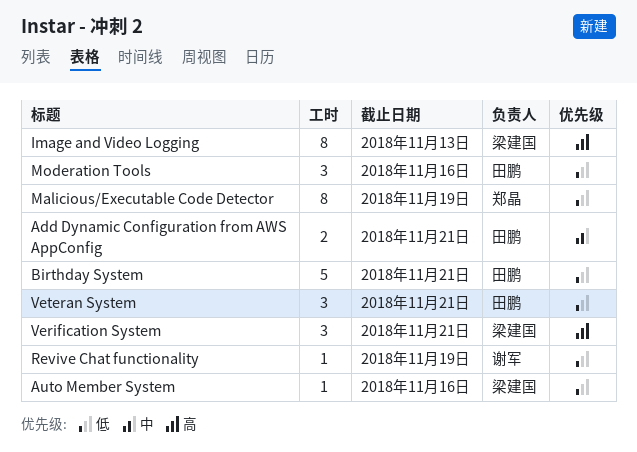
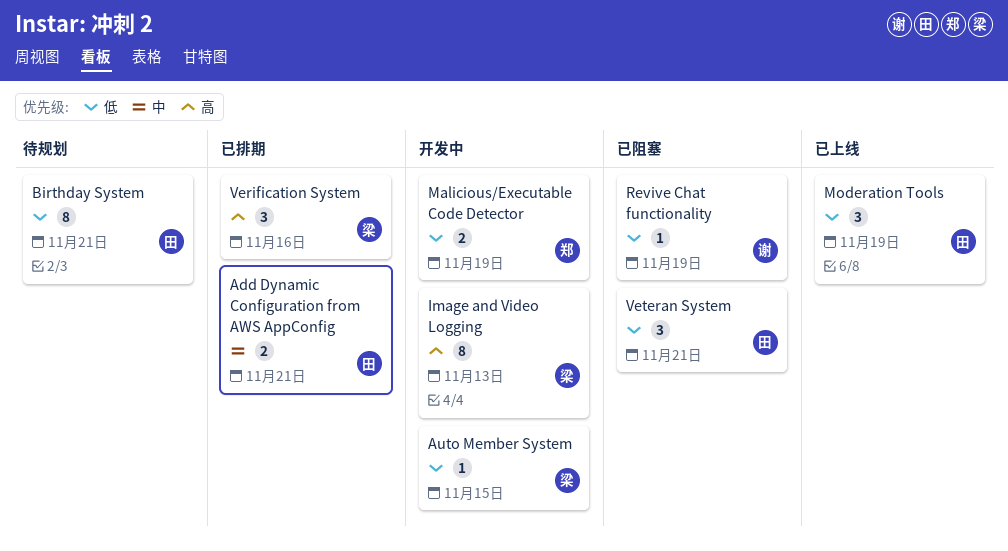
Auto Member System, due: Nov 16 -> Nov 15
Birthday System, estimate: 5 -> 8
Malicious/Executable Code Detector, estimate: 8 -> 2
Moderation Tools, due: Nov 16 -> Nov 19
Verification System, due: Nov 21 -> Nov 16

